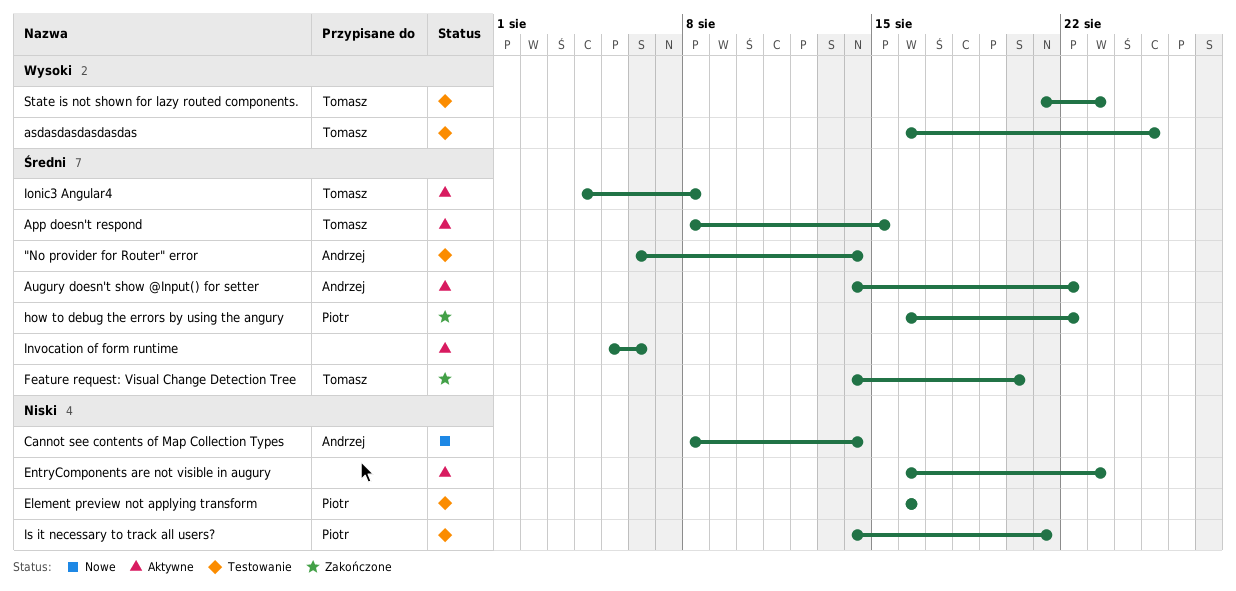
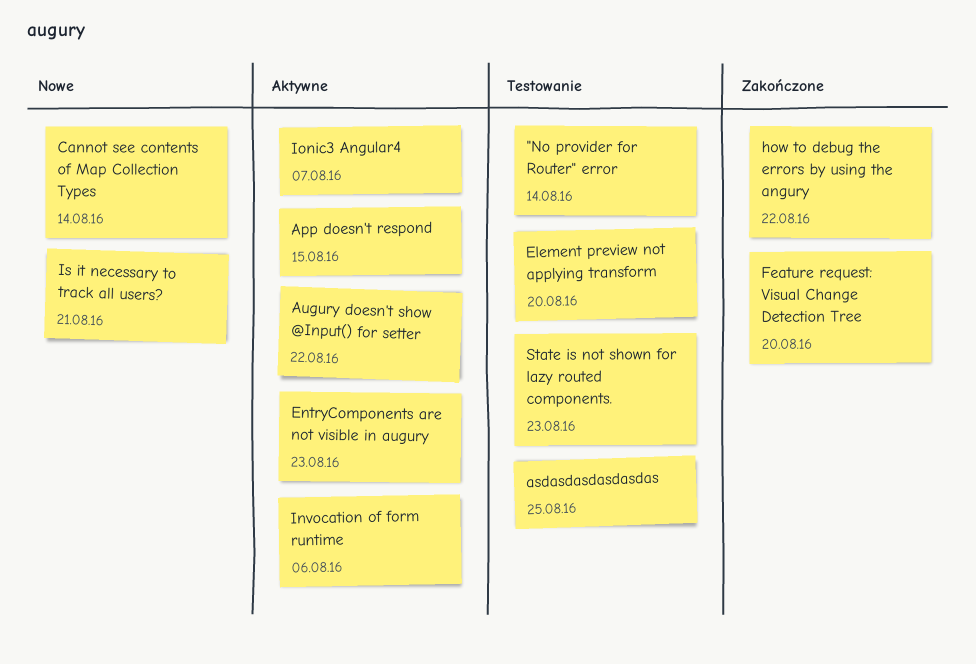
Element preview not applying transform, due: Aug 16 -> Aug 20
Ionic3 Angular4, due: Aug 8 -> Aug 7
Is it necessary to track all users?, status: Testowanie -> Nowe

